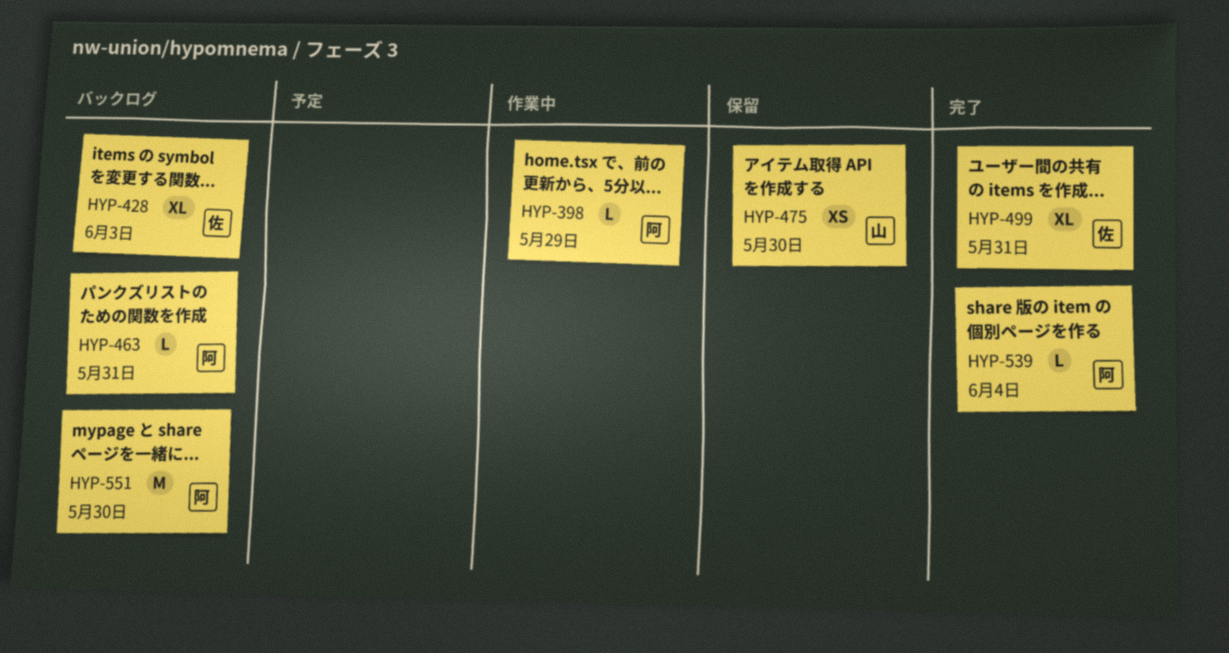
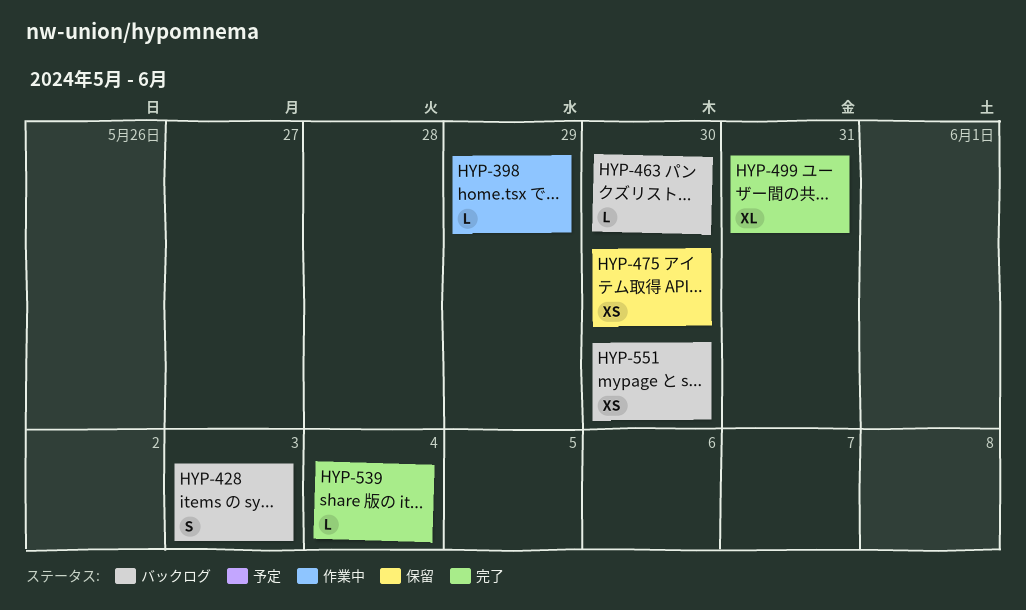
HYP-428, estimate: XL -> S
HYP-463, due: May 31 -> May 30
HYP-551, estimate: M -> XS

